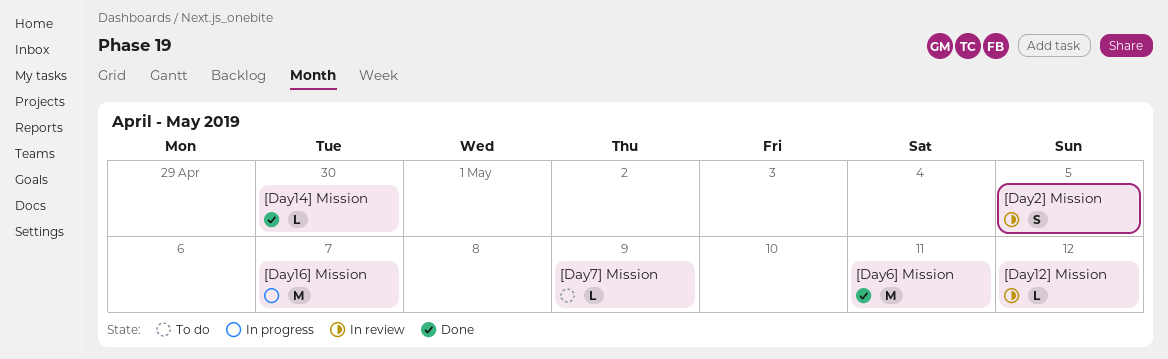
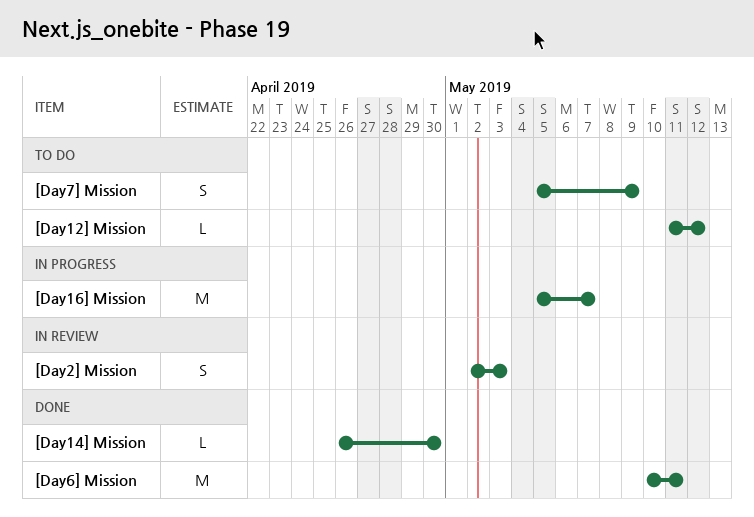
[Day12] Mission, status: In review -> To do
[Day2] Mission, due: May 5 -> May 3
[Day7] Mission, estimate: L -> S

